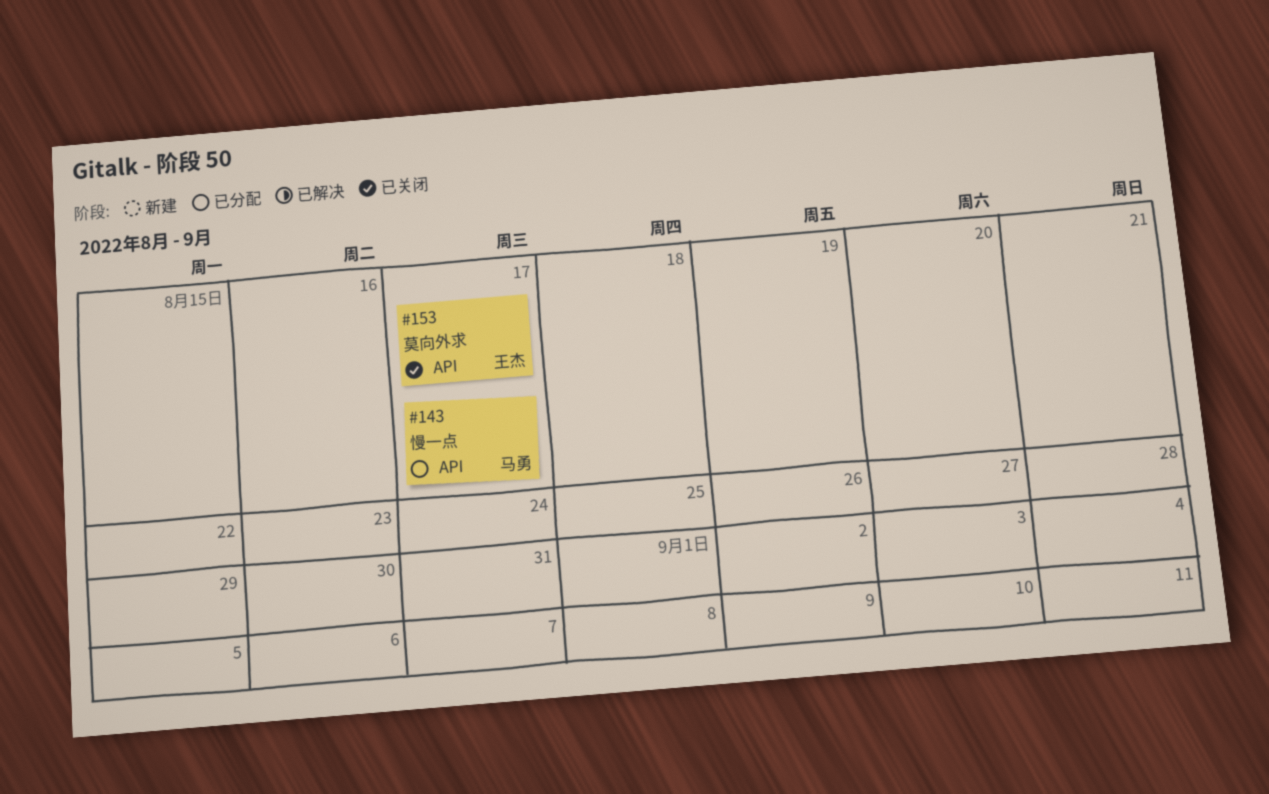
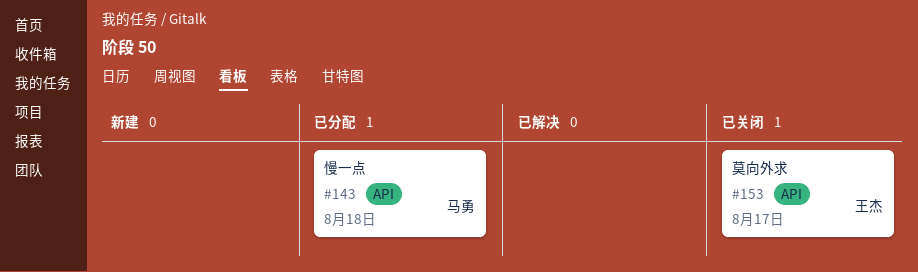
#143, due: Aug 17 -> Aug 18

